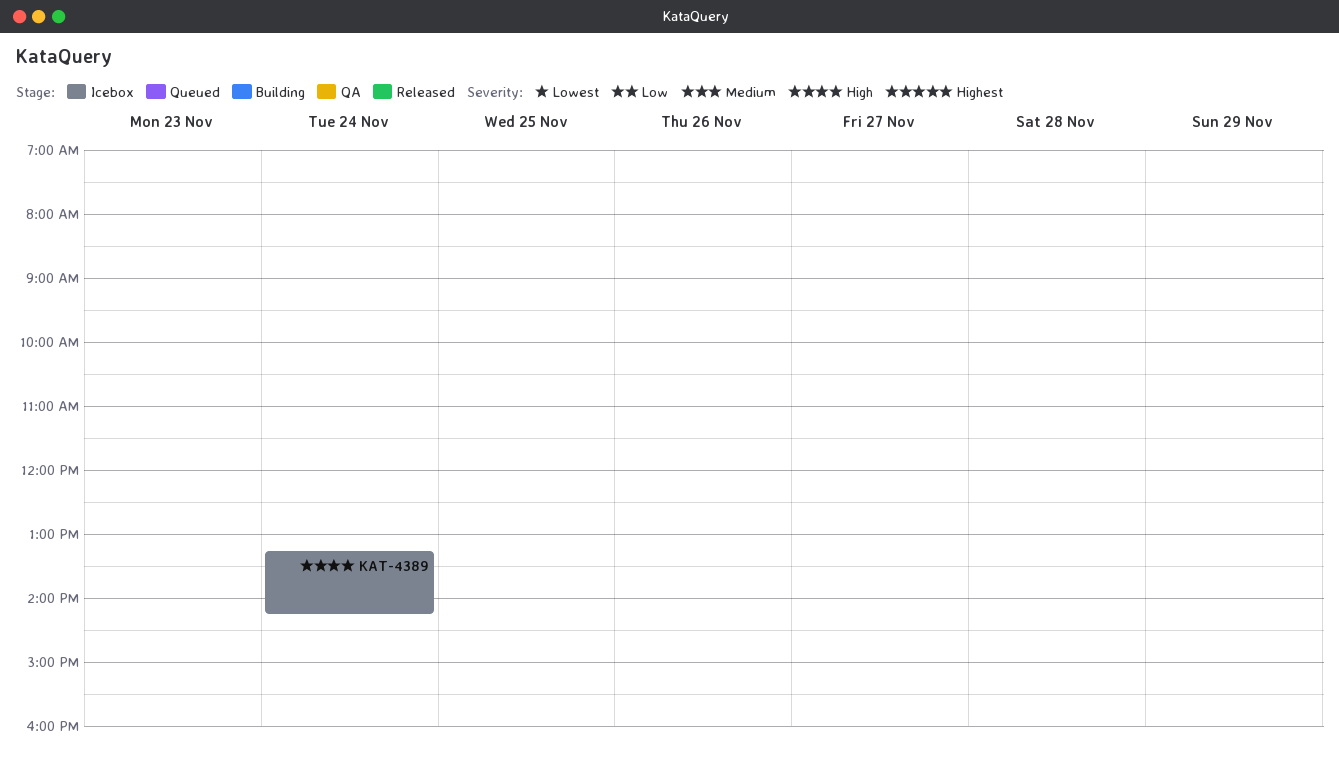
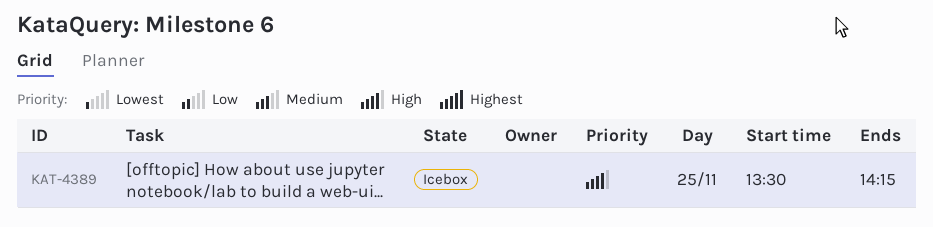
KAT-4389, day: Nov 24 -> Nov 25
KAT-4389, begins: 13:15 -> 13:30

